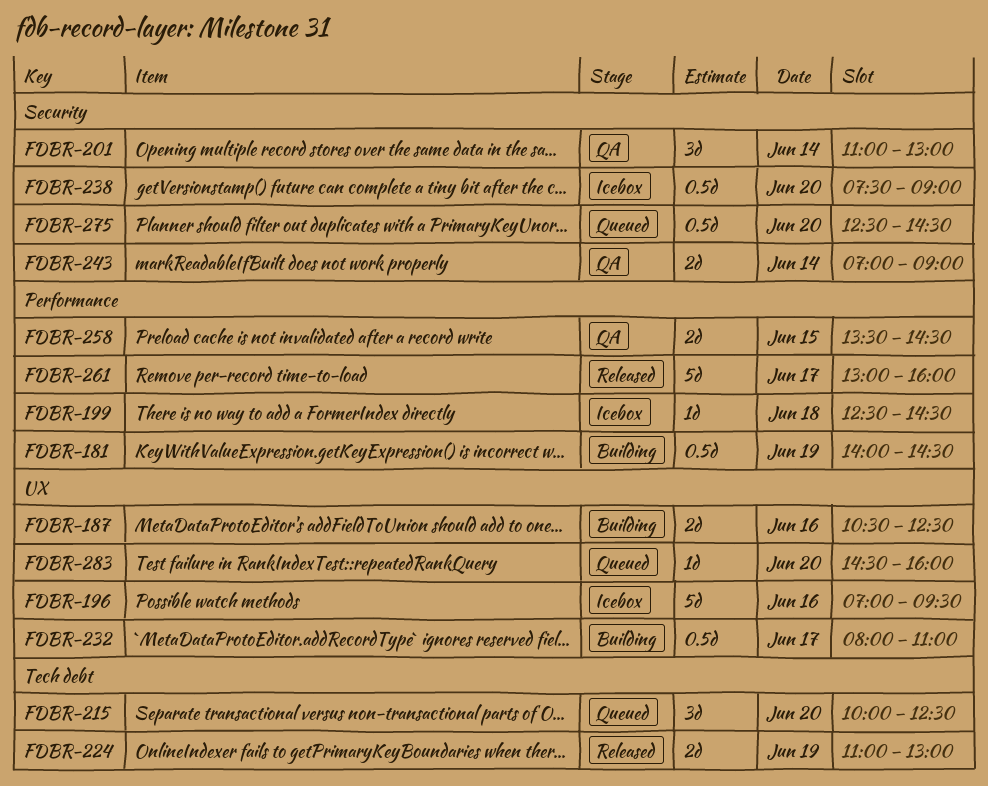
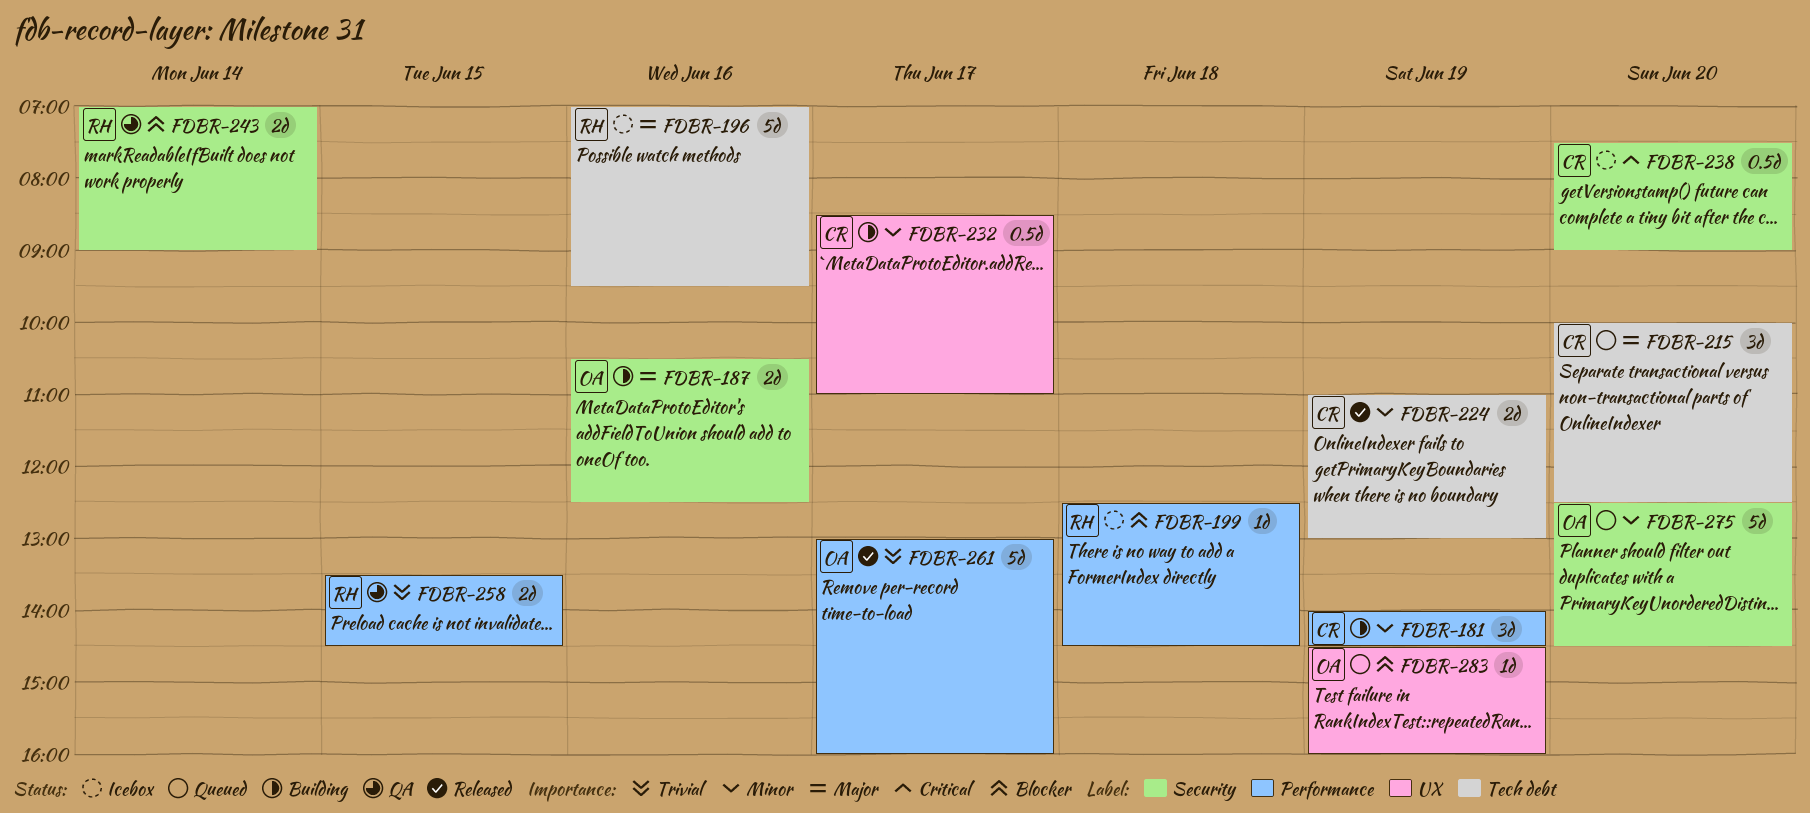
FDBR-181, estimate: 0.5d -> 3d
FDBR-187, label: UX -> Security
FDBR-196, label: UX -> Tech debt
FDBR-201: present -> none
FDBR-232, begins: 08:00 -> 08:30
FDBR-275, estimate: 0.5d -> 5d
FDBR-283, day: Jun 20 -> Jun 19

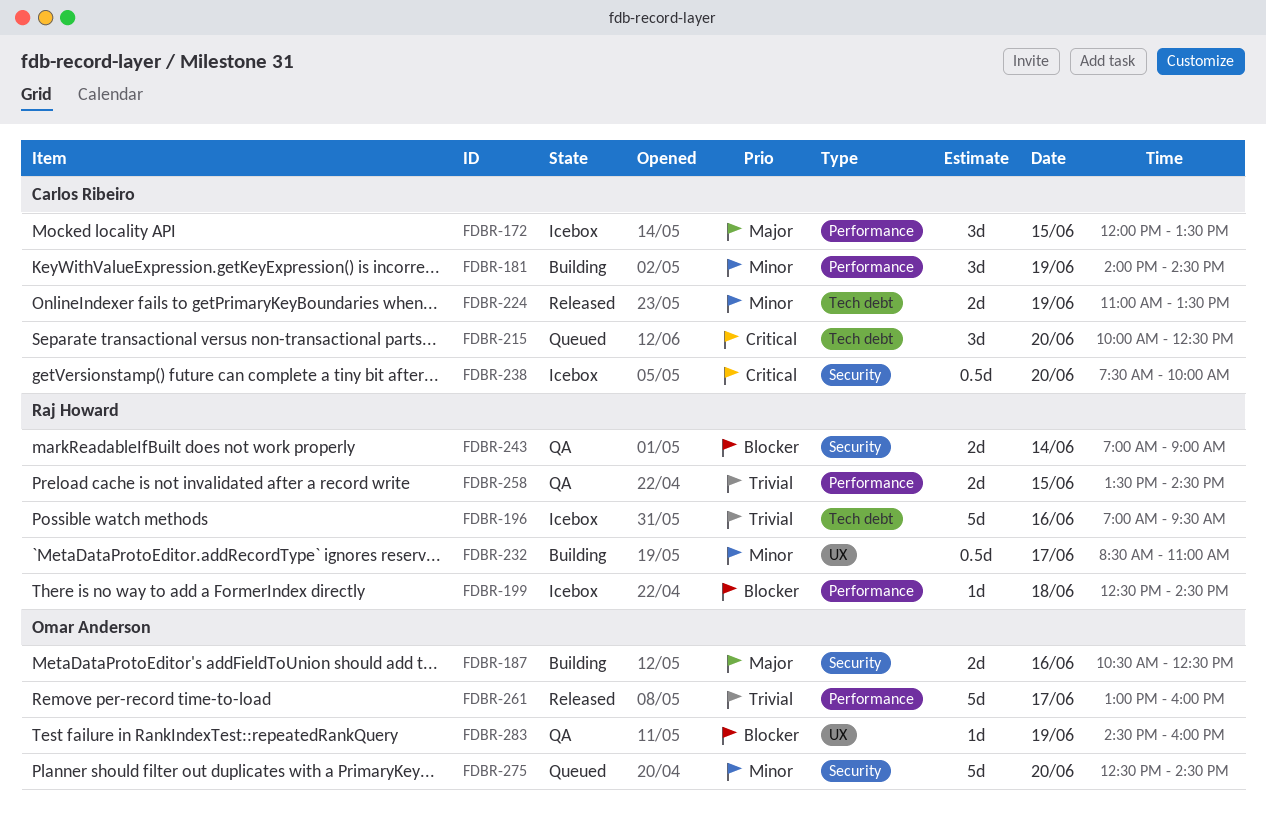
FDBR-172: none -> present
FDBR-196, priority: Major -> Trivial
FDBR-215, priority: Major -> Critical
FDBR-224, ends: 13:00 -> 13:30
FDBR-232, owner: Carlos Ribeiro -> Raj Howard
FDBR-238, ends: 09:00 -> 10:00
FDBR-283, status: Queued -> QA

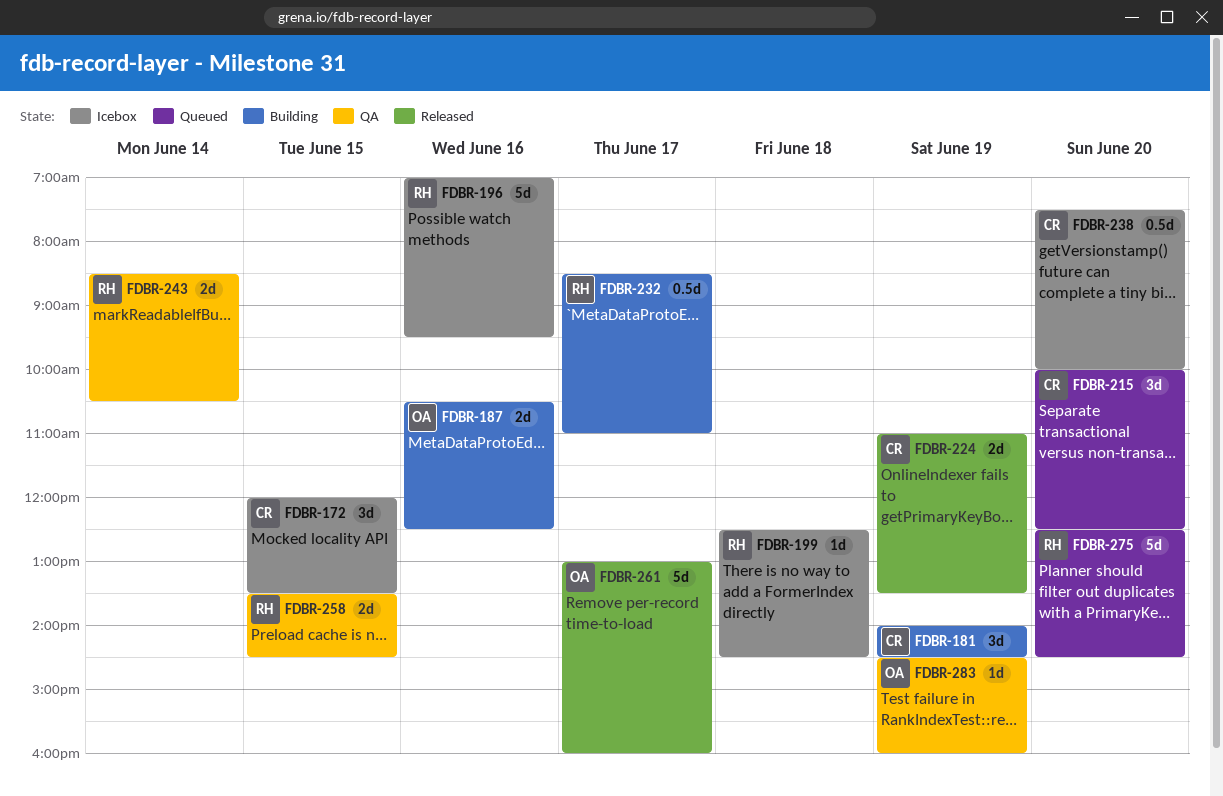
FDBR-243, begins: 07:00 -> 08:30
FDBR-243, ends: 09:00 -> 10:30
FDBR-275, owner: Omar Anderson -> Raj Howard

